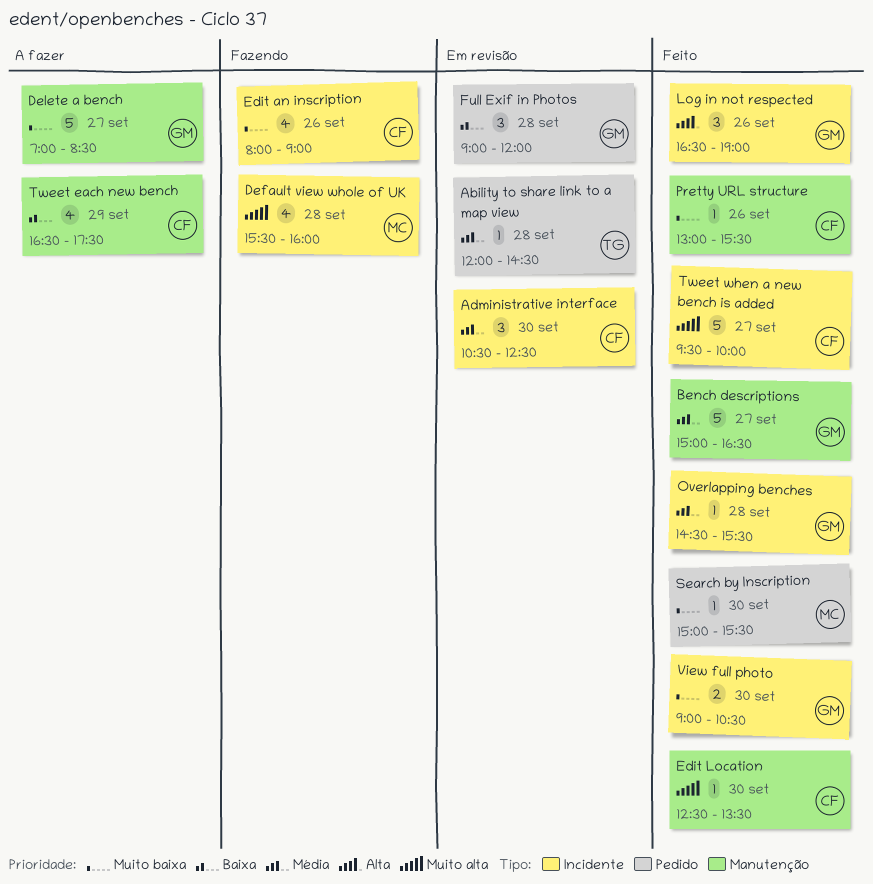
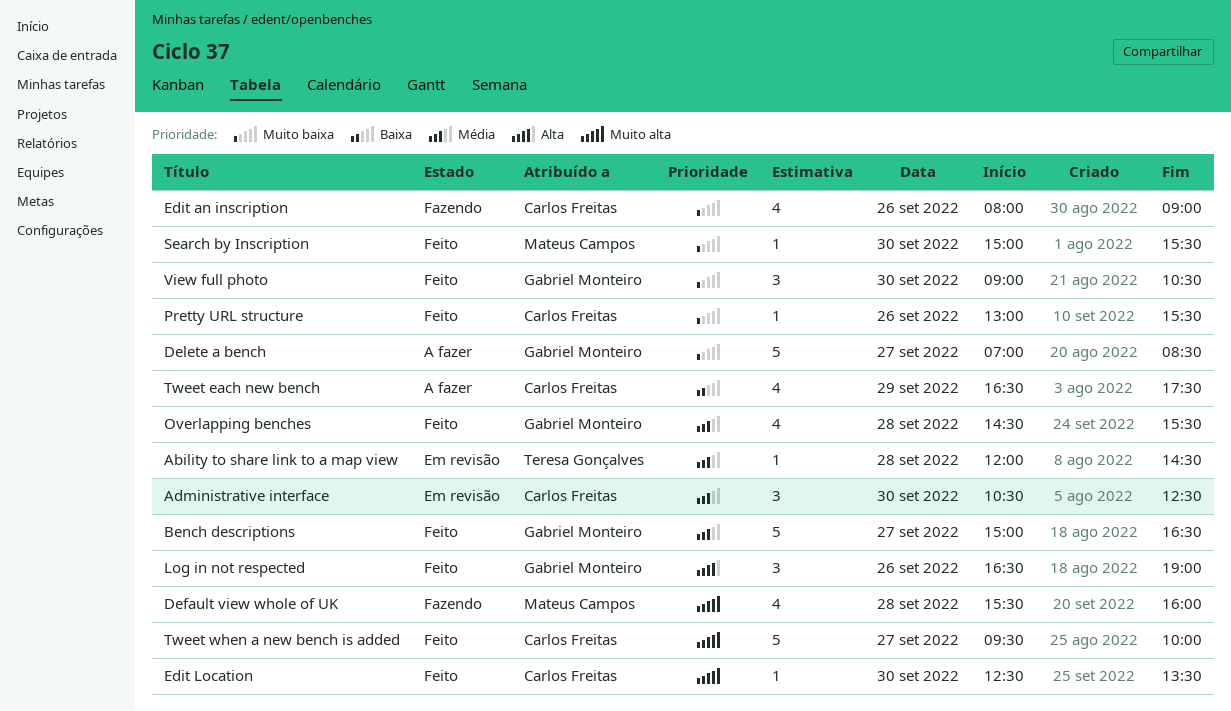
Full Exif in Photos: present -> none
Overlapping benches, estimate: 1 -> 4
View full photo, estimate: 2 -> 3

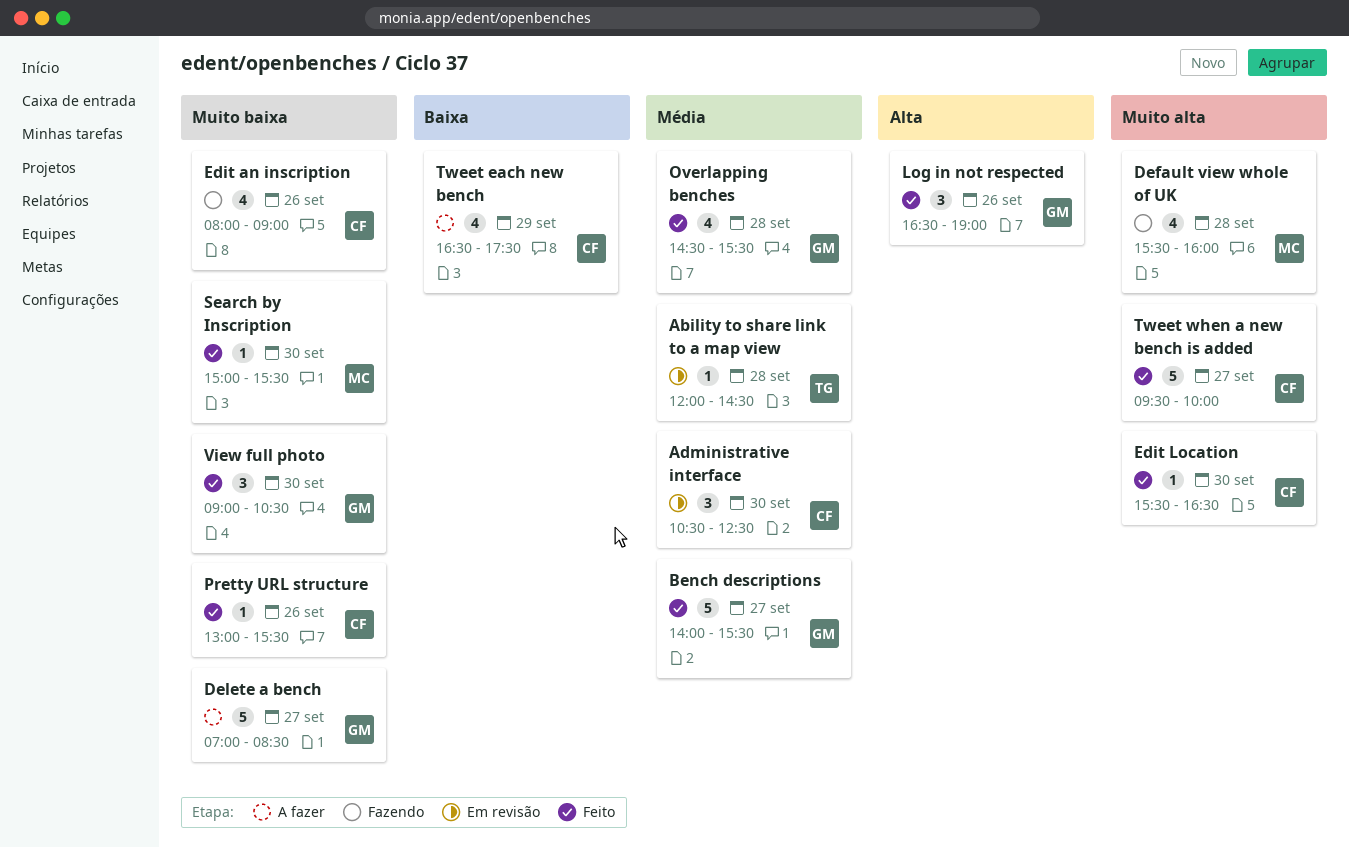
Bench descriptions, begins: 15:00 -> 14:00
Bench descriptions, ends: 16:30 -> 15:30
Edit Location, begins: 12:30 -> 15:30
Edit Location, ends: 13:30 -> 16:30

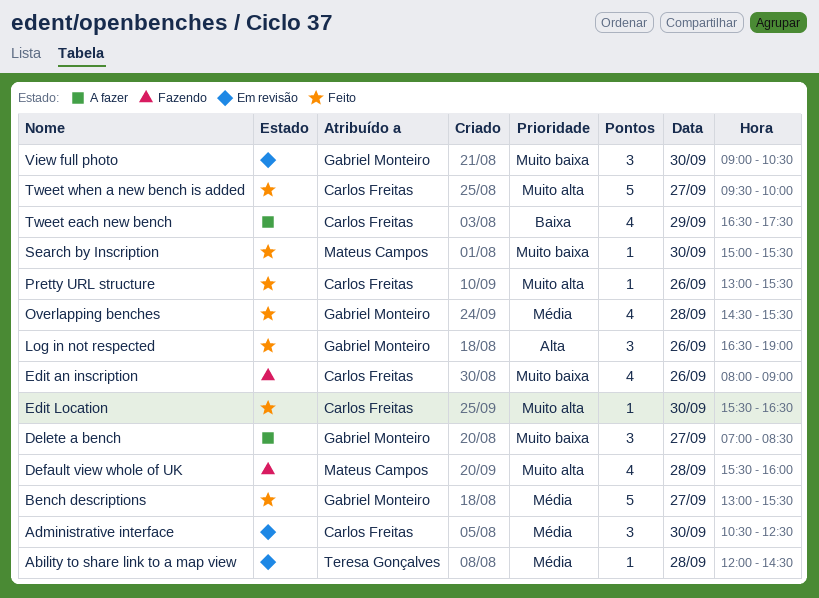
Bench descriptions, begins: 14:00 -> 13:00
Delete a bench, estimate: 5 -> 3
Pretty URL structure, priority: Muito baixa -> Muito alta
View full photo, status: Feito -> Em revisão

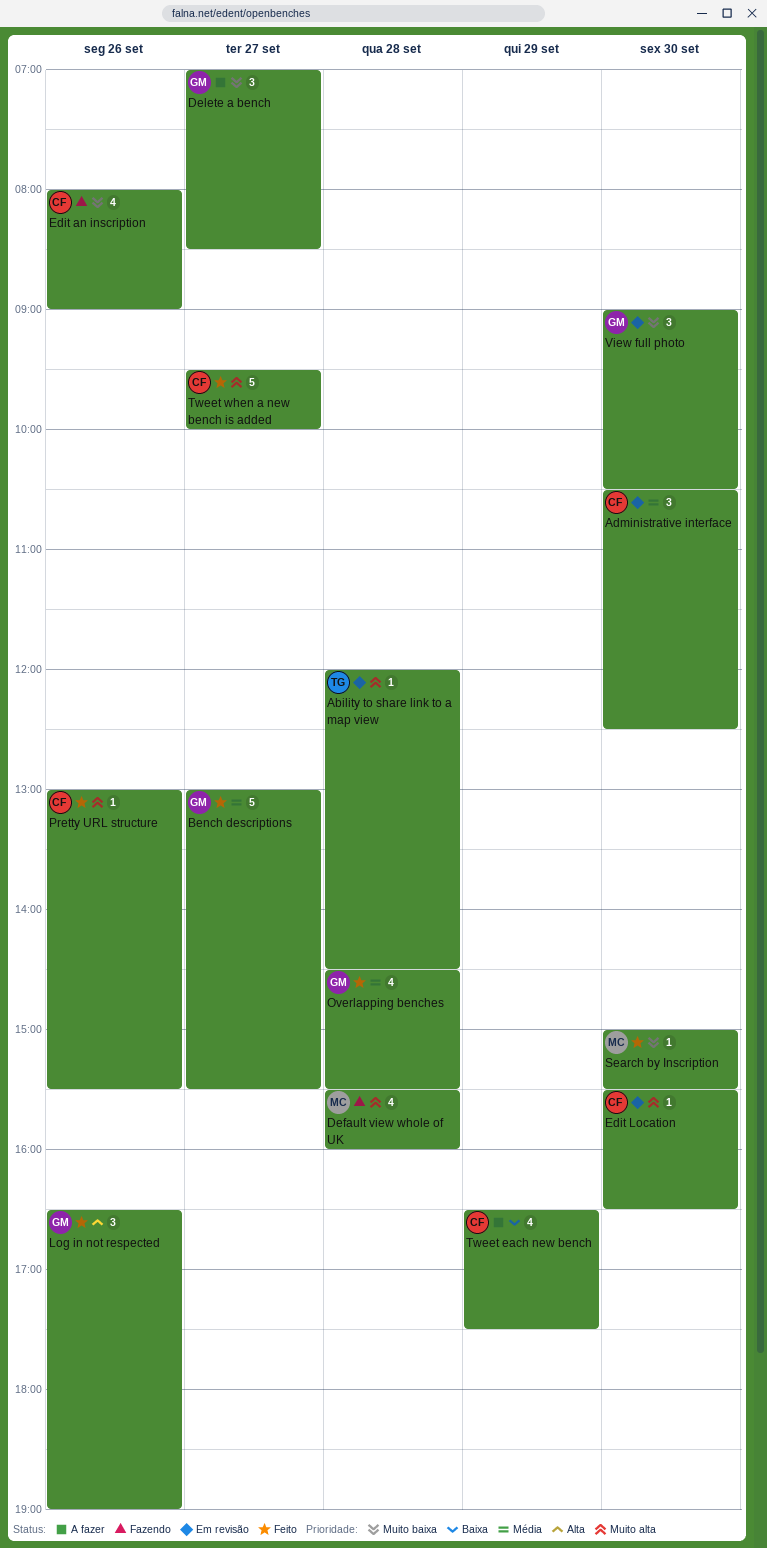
Ability to share link to a map view, priority: Média -> Muito alta
Edit Location, status: Feito -> Em revisão

